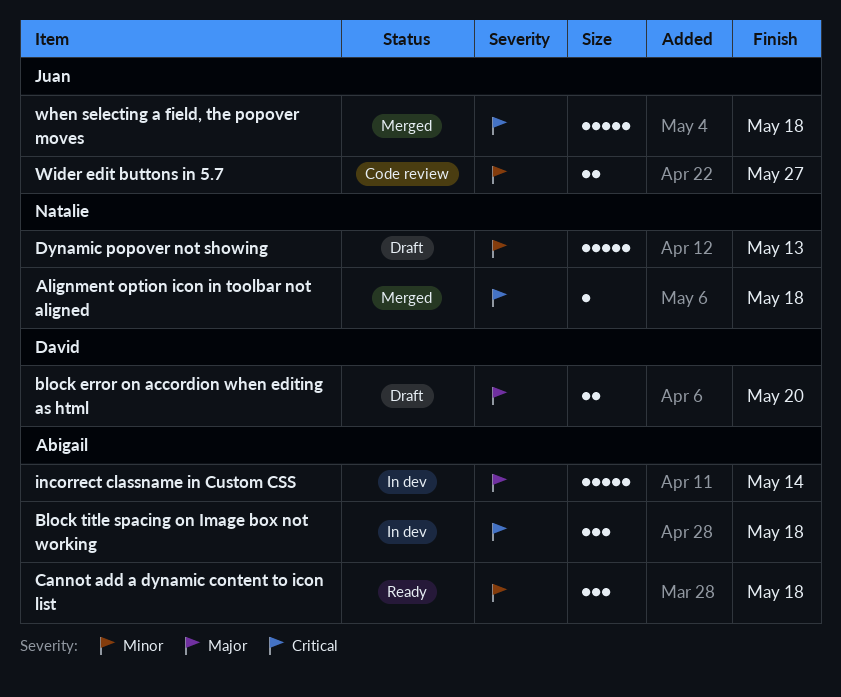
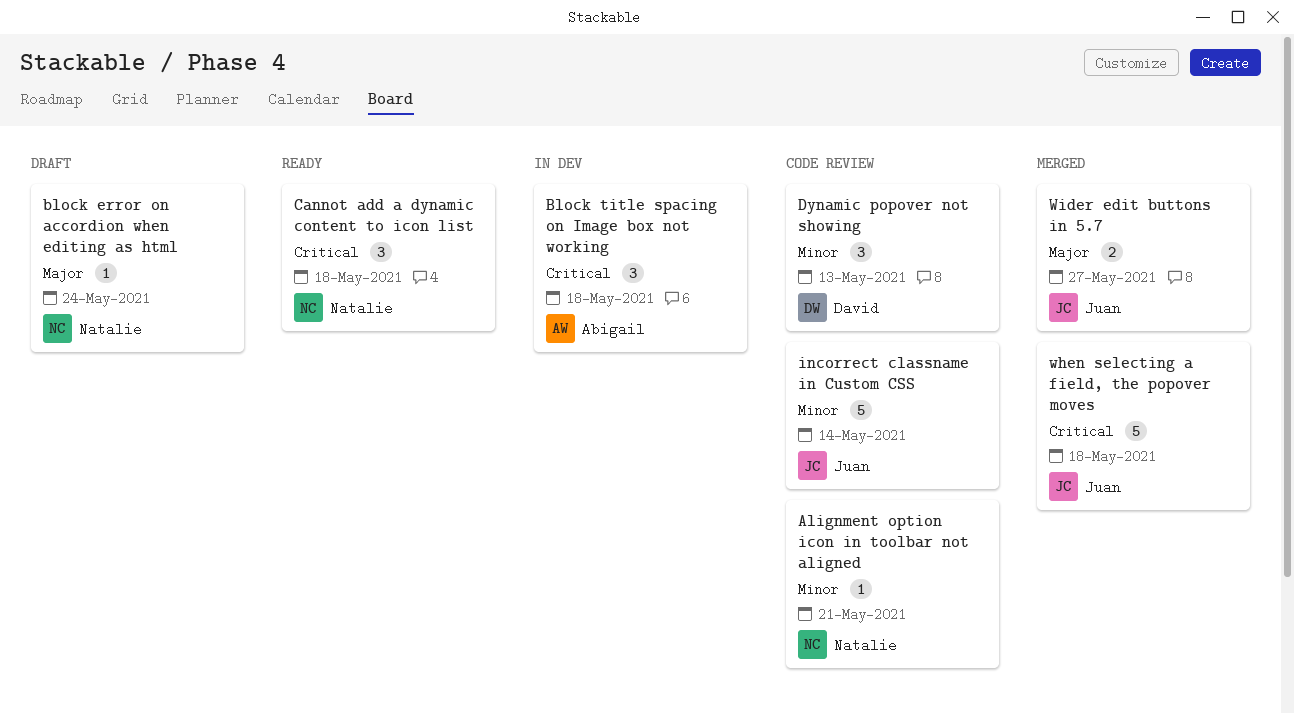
Alignment option icon in toolbar not aligned, status: Merged -> Code review
Alignment option icon in toolbar not aligned, priority: Critical -> Minor
Alignment option icon in toolbar not aligned, due: May 18 -> May 21
block error on accordion when editing as html, owner: David -> Natalie
block error on accordion when editing as html, estimate: 2 -> 1
block error on accordion when editing as html, due: May 20 -> May 24
Cannot add a dynamic content to icon list, owner: Abigail -> Natalie
Cannot add a dynamic content to icon list, priority: Minor -> Critical
Dynamic popover not showing, status: Draft -> Code review
Dynamic popover not showing, owner: Natalie -> David
Dynamic popover not showing, estimate: 5 -> 3
incorrect classname in Custom CSS, status: In dev -> Code review
incorrect classname in Custom CSS, owner: Abigail -> Juan
incorrect classname in Custom CSS, priority: Major -> Minor
Wider edit buttons in 5.7, status: Code review -> Merged
Wider edit buttons in 5.7, priority: Minor -> Major

